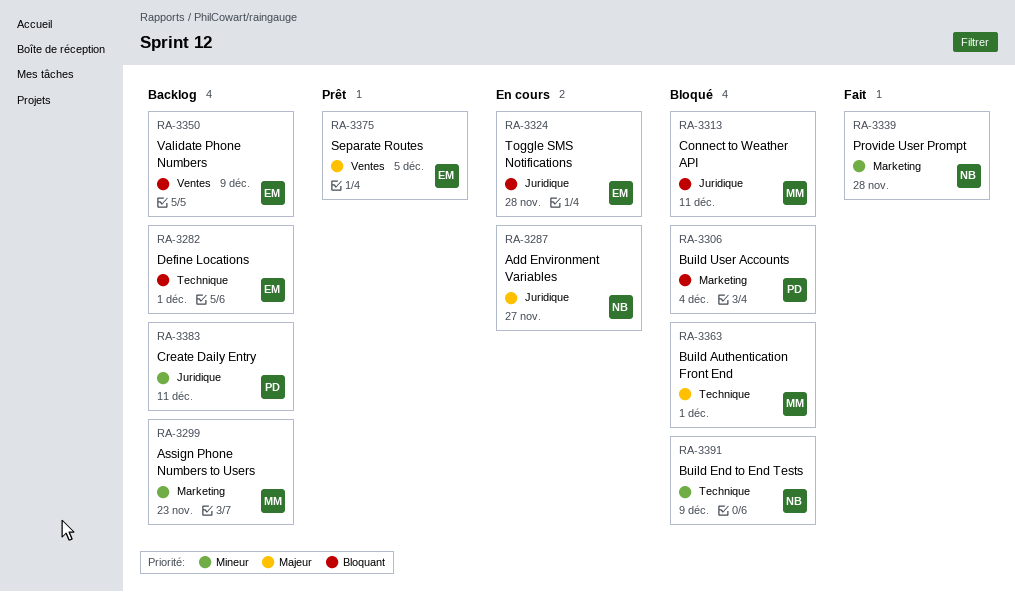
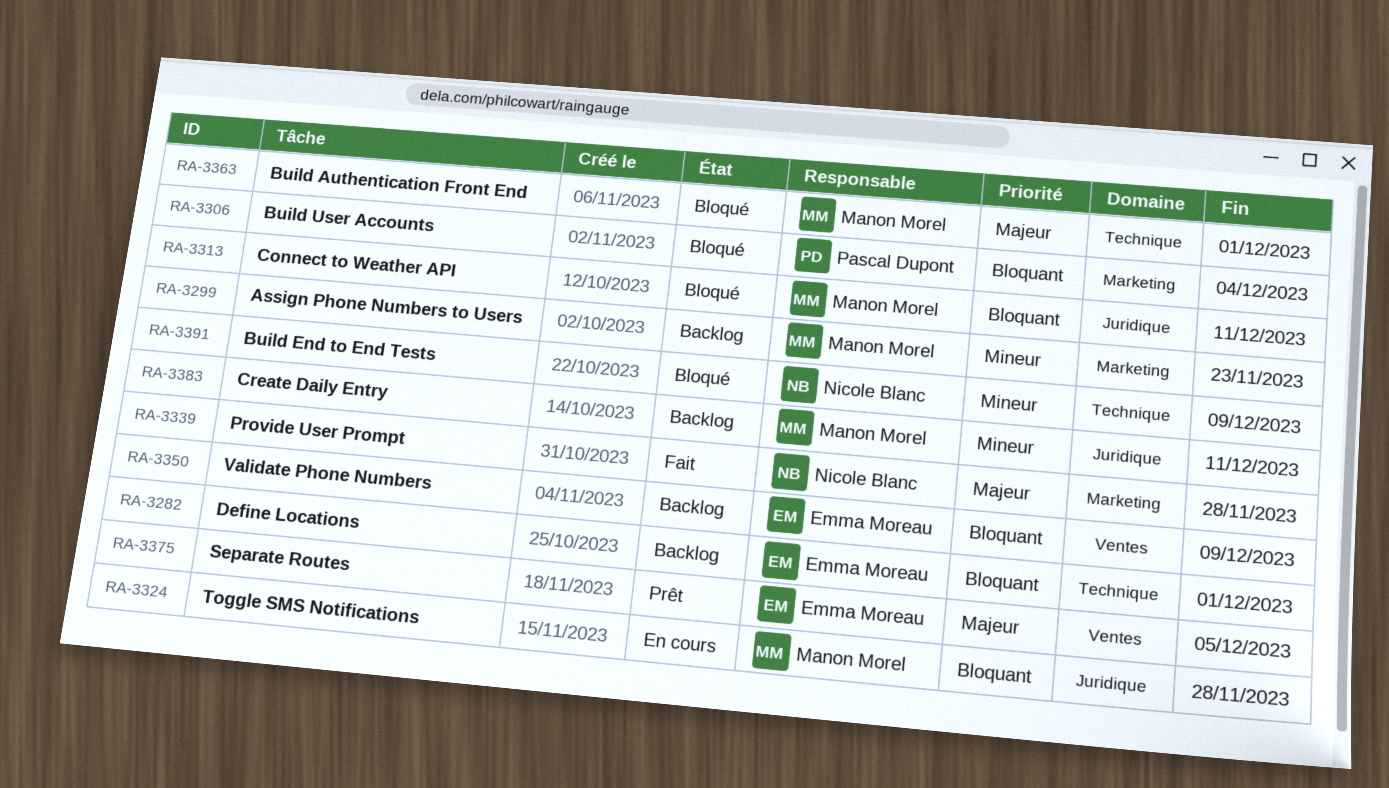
RA-3287: present -> none
RA-3324, owner: Emma Moreau -> Manon Morel
RA-3339, priority: Mineur -> Majeur
RA-3383, owner: Pascal Dupont -> Manon Morel

